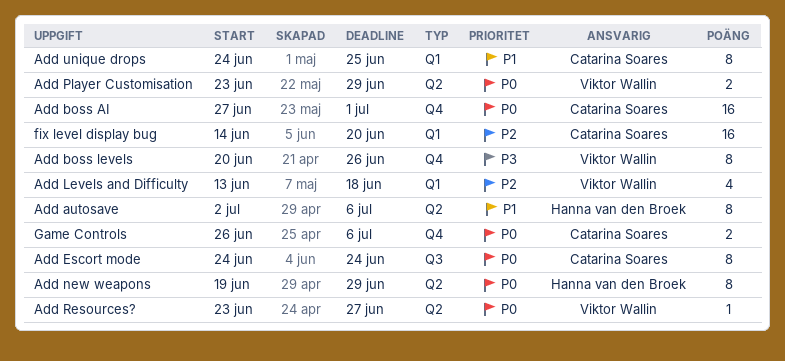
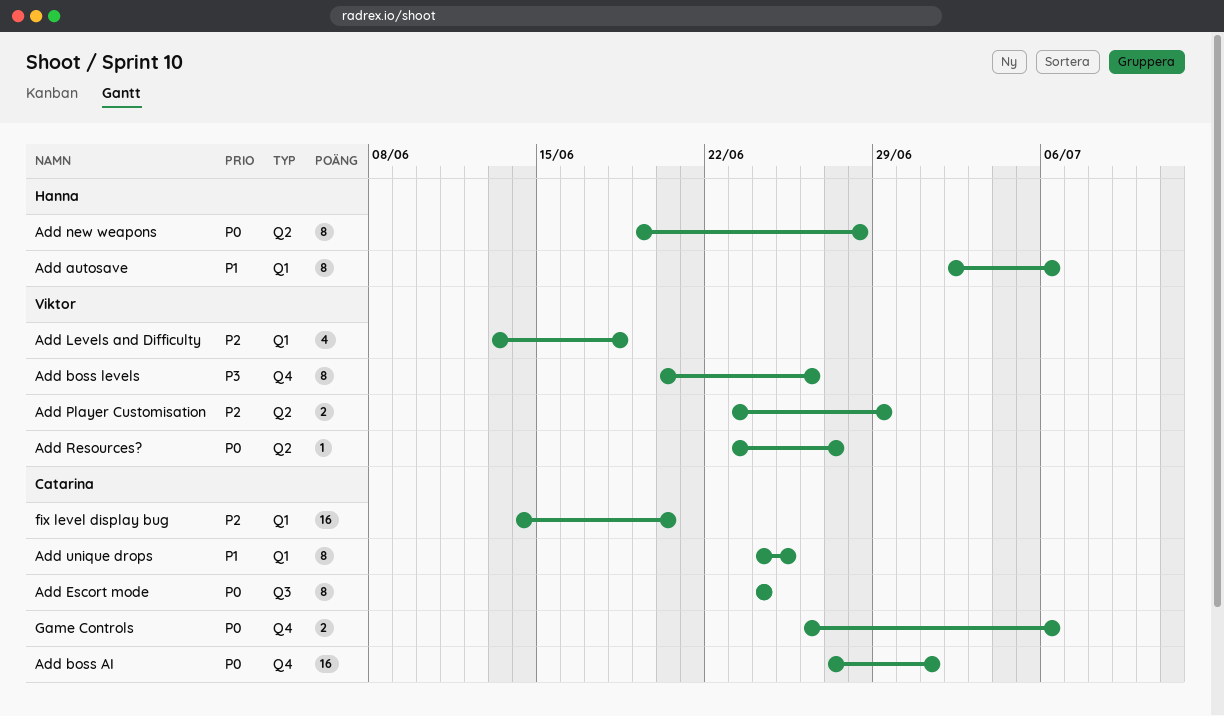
Add autosave, label: Q2 -> Q1
Add new weapons, due: Jun 29 -> Jun 28
Add Player Customisation, priority: P0 -> P2

